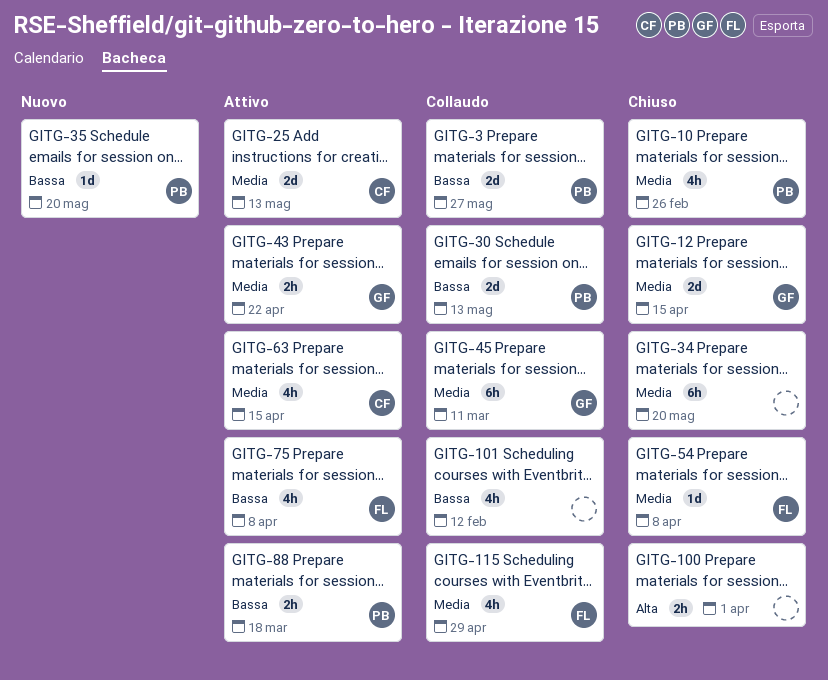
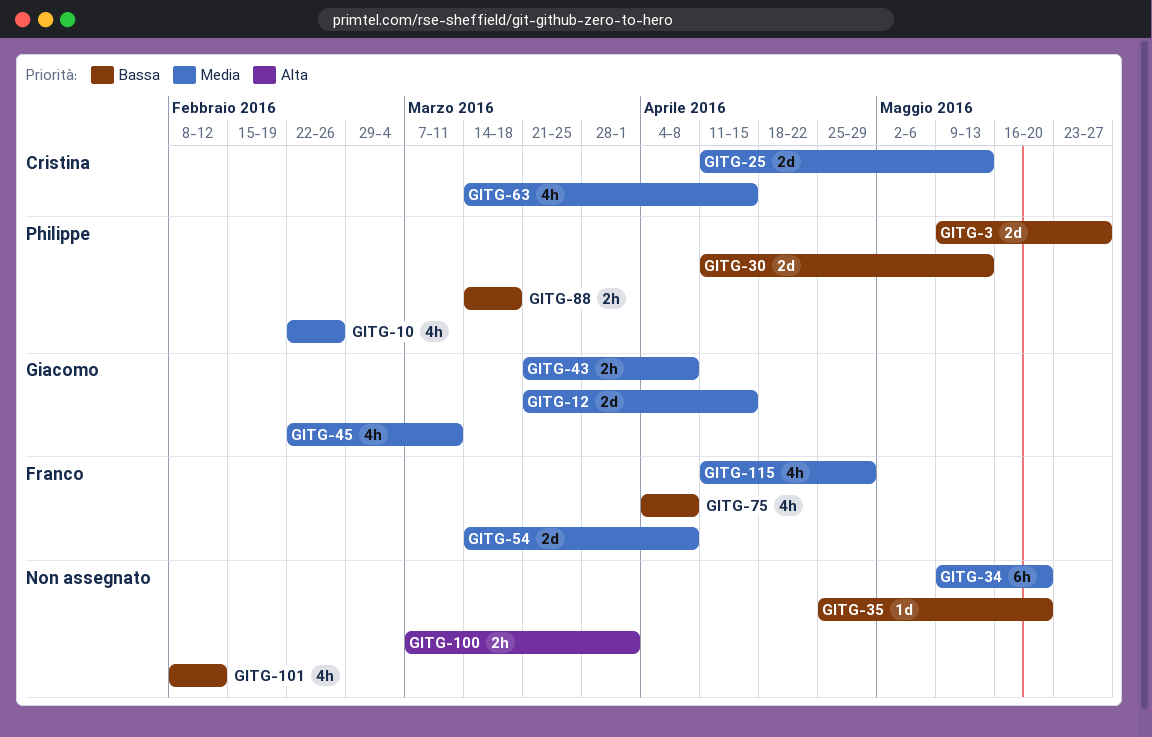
GITG-35, owner: Philippe -> none
GITG-43, due: Apr 22 -> Apr 8
GITG-45, estimate: 6h -> 4h
GITG-54, estimate: 1d -> 2d

